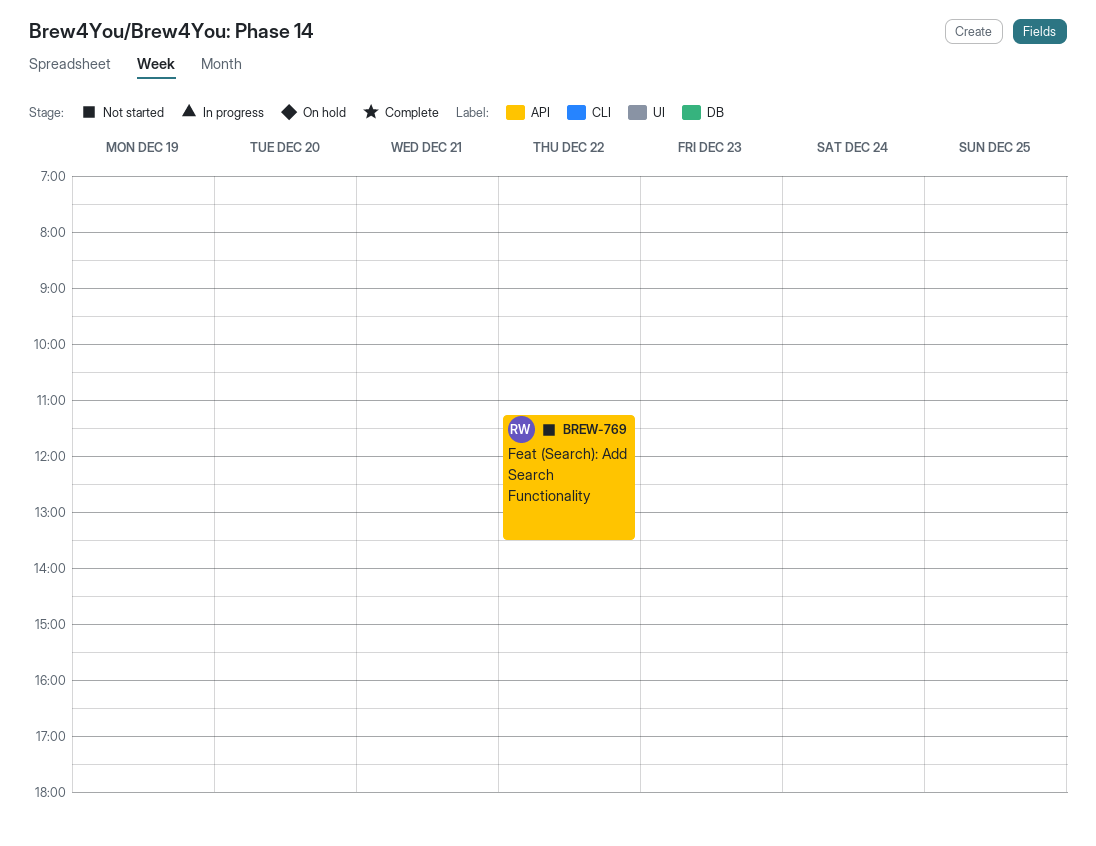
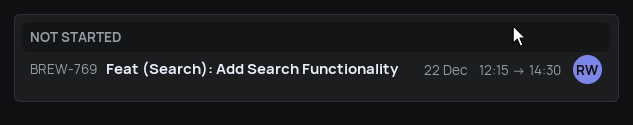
BREW-769, begins: 11:15 -> 12:15
BREW-769, ends: 13:30 -> 14:30

